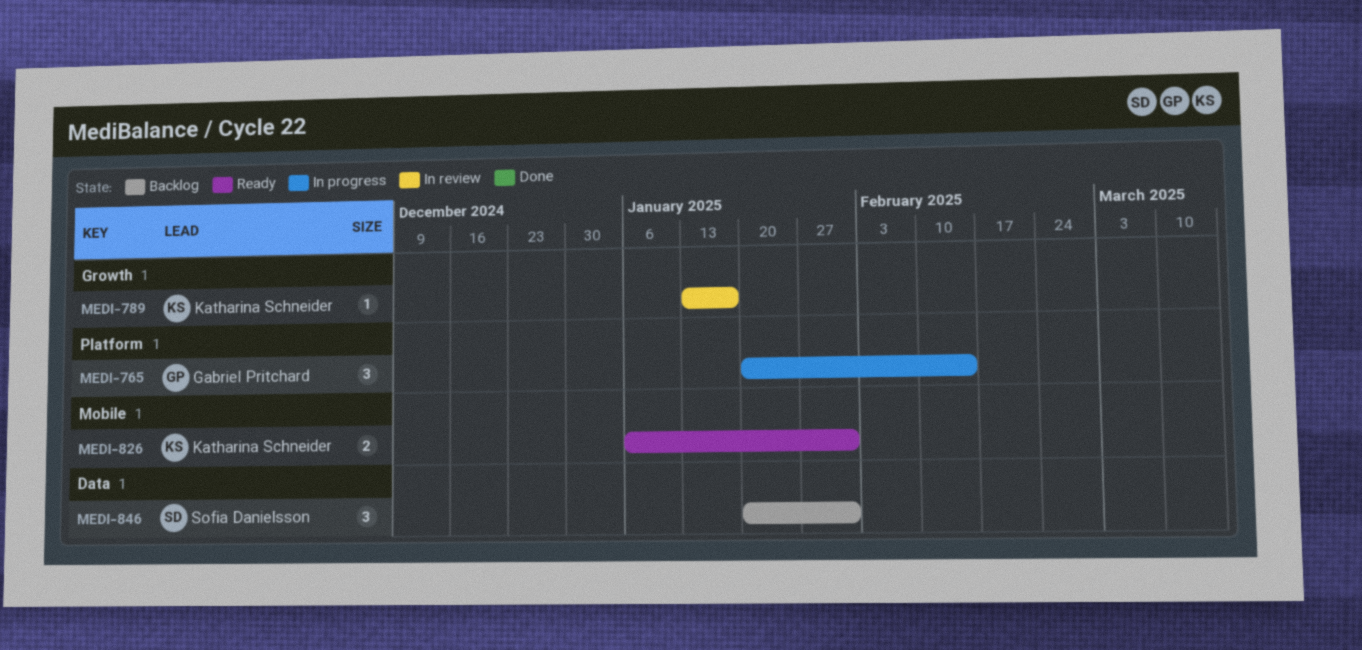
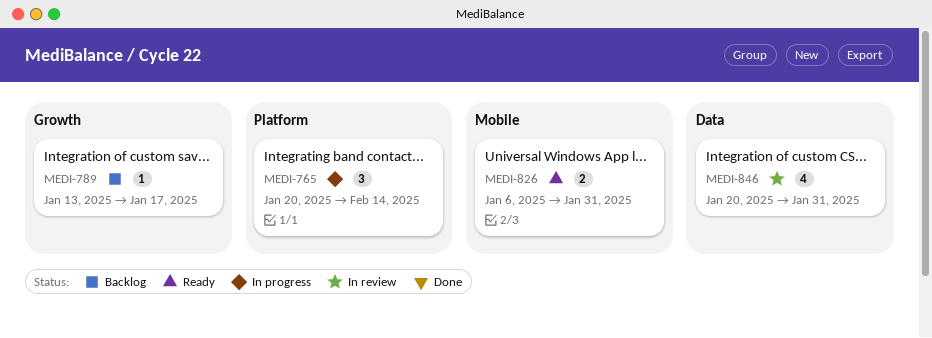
MEDI-789, status: In review -> Backlog
MEDI-846, status: Backlog -> In review
MEDI-846, estimate: 3 -> 4

